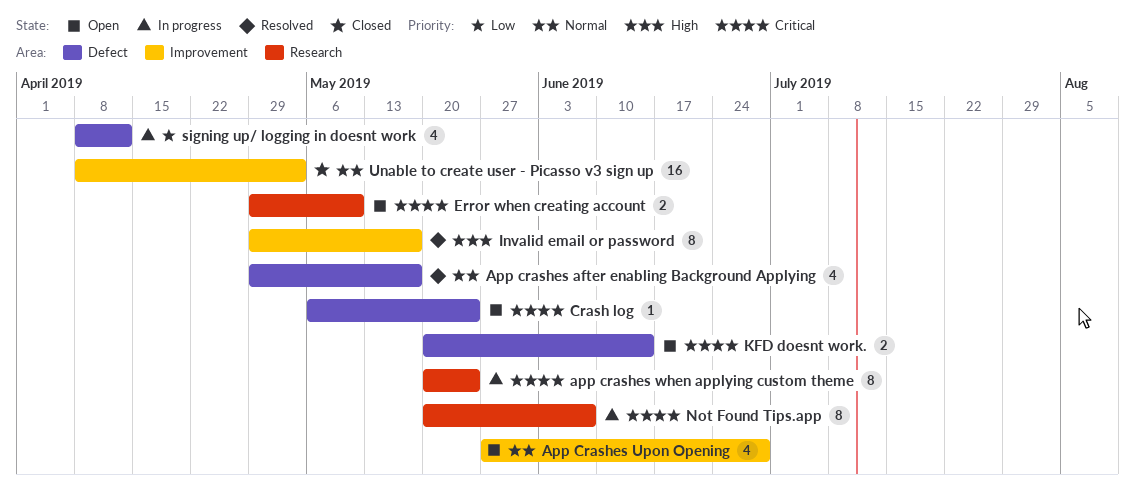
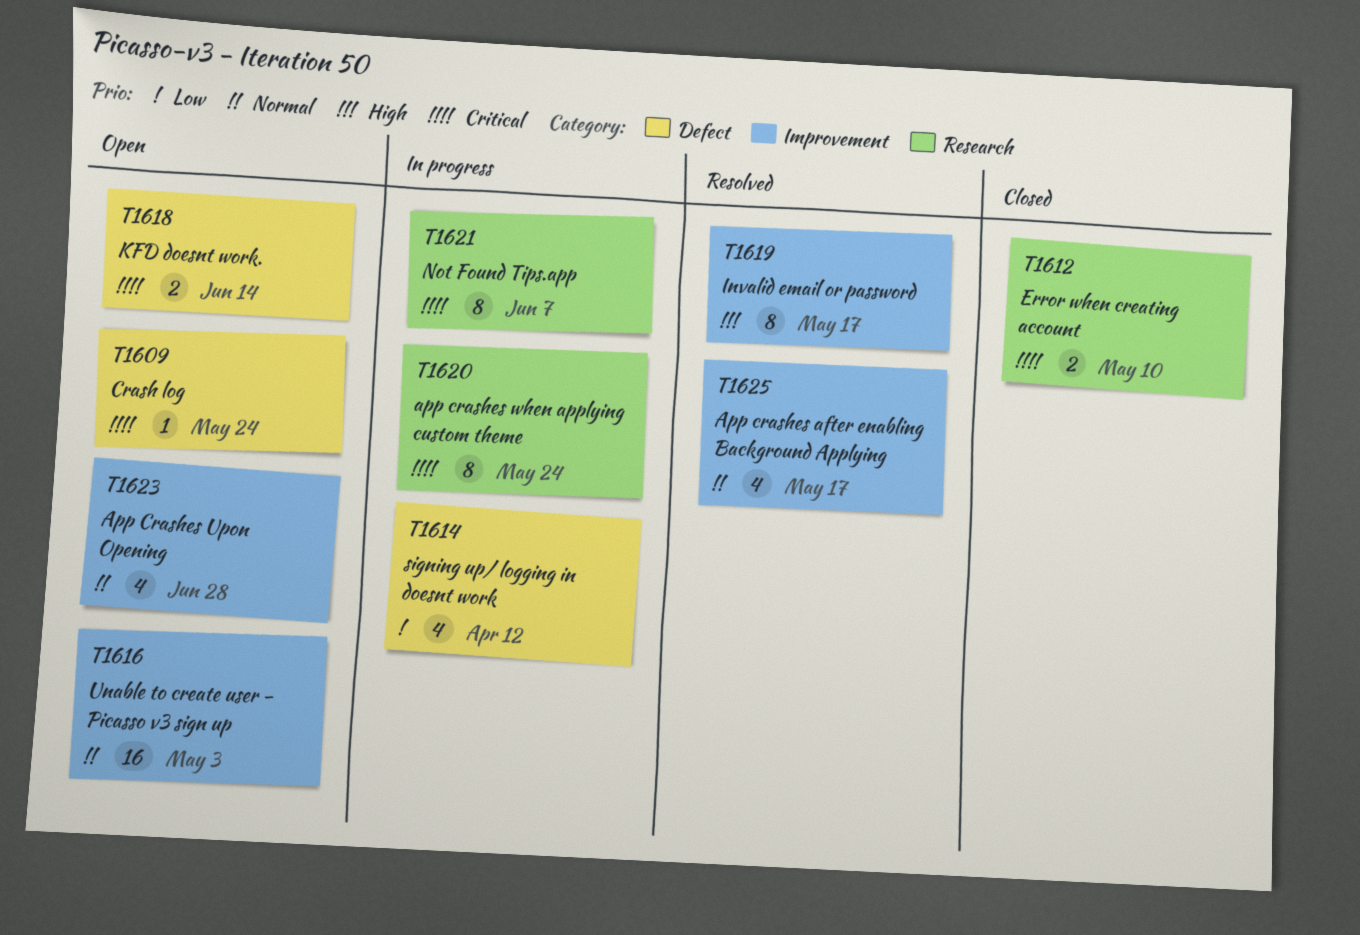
App crashes after enabling Background Applying, label: Defect -> Improvement
Error when creating account, status: Open -> Closed
Unable to create user - Picasso v3 sign up, status: Closed -> Open

